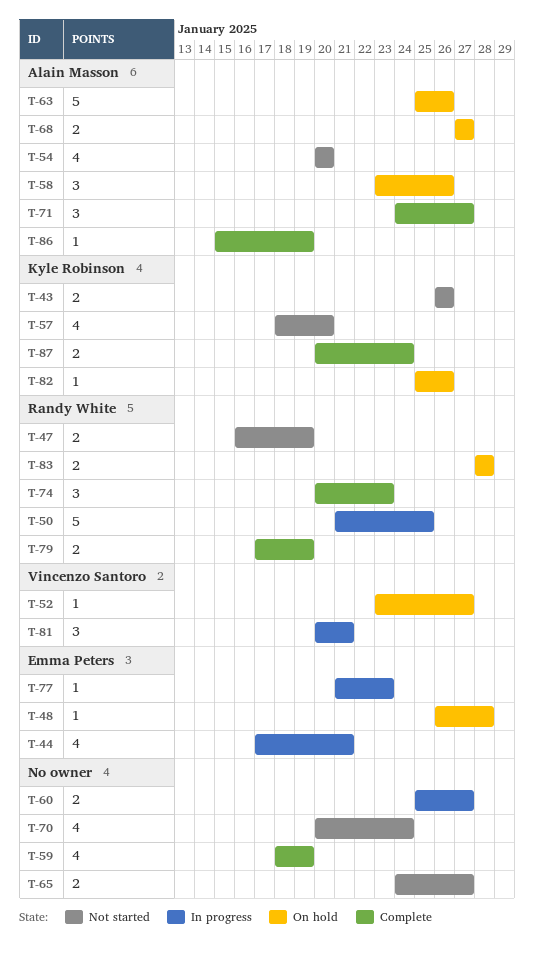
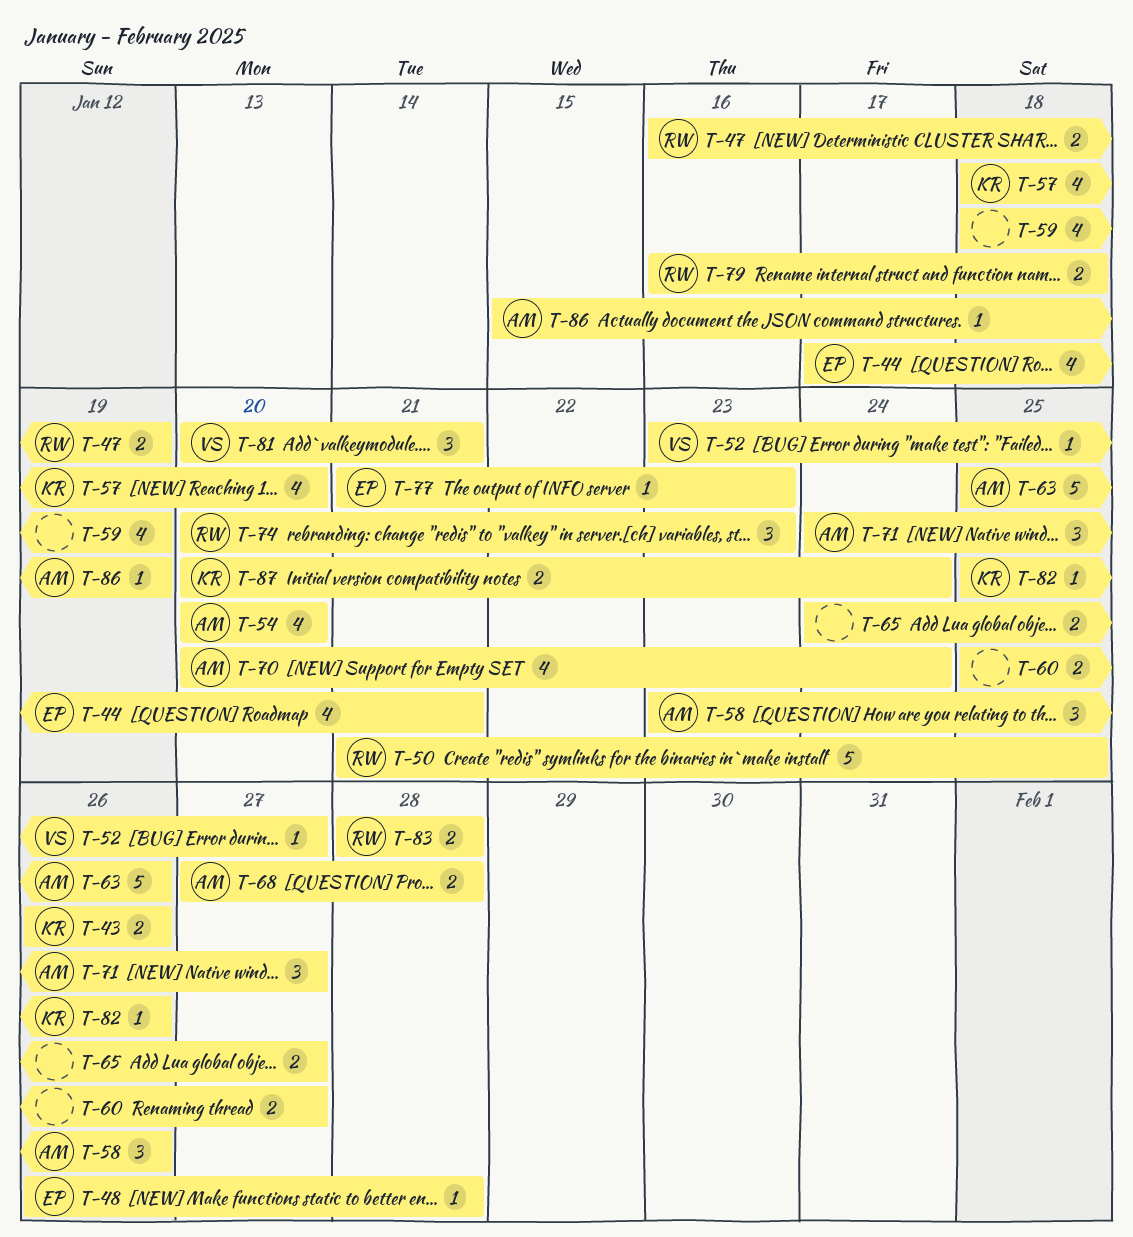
T-68, due: Jan 27 -> Jan 28
T-70, owner: none -> Alain Masson
T-79, start: Jan 17 -> Jan 16
T-79, due: Jan 19 -> Jan 18

